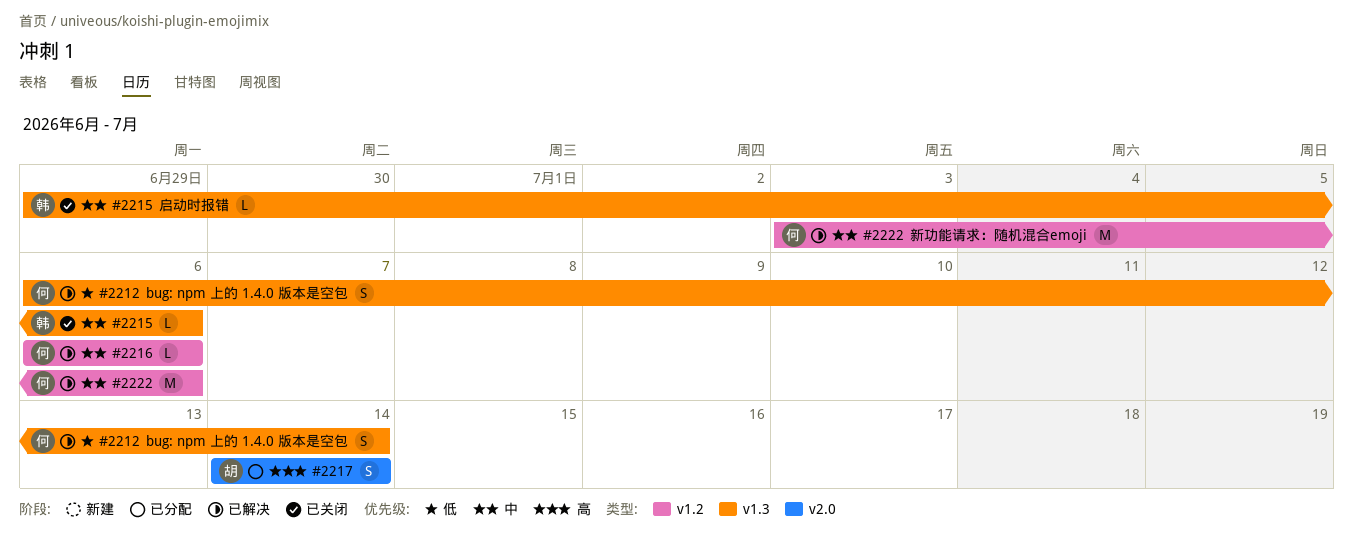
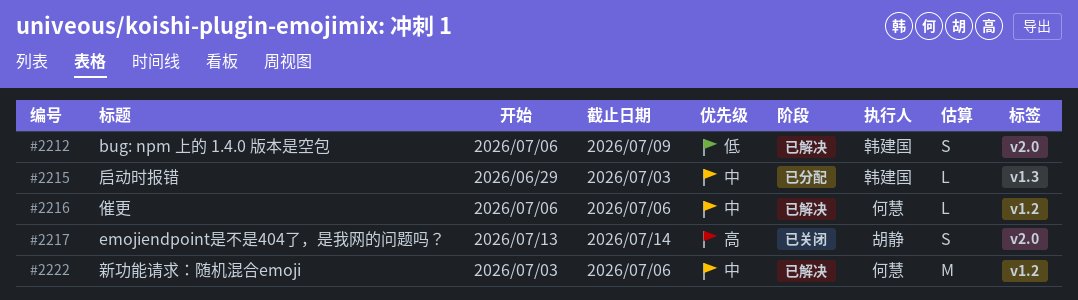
#2212, owner: 何慧 -> 韩建国
#2212, label: v1.3 -> v2.0
#2212, due: Jul 14 -> Jul 9
#2215, status: 已关闭 -> 已分配
#2215, due: Jul 6 -> Jul 3
#2217, status: 已分配 -> 已关闭
#2217, start: Jul 14 -> Jul 13

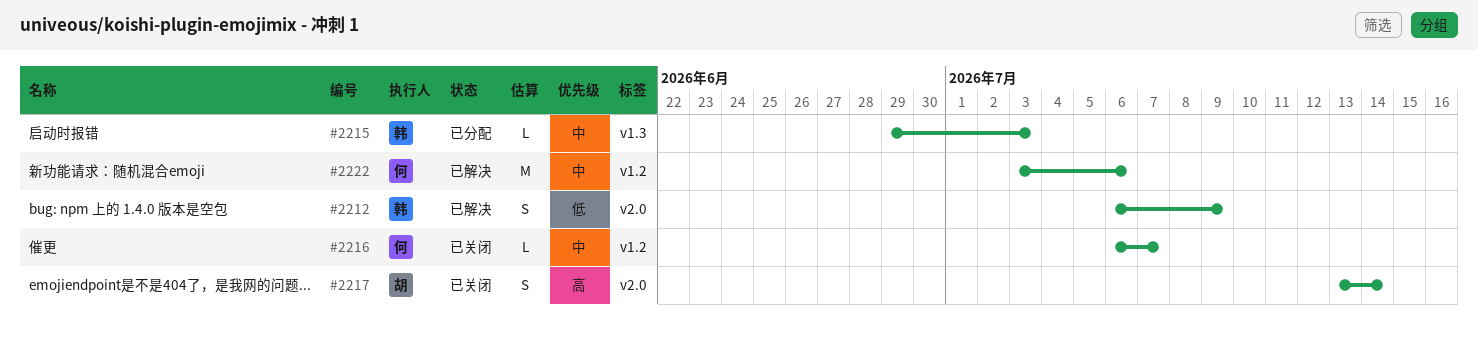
#2216, status: 已解决 -> 已关闭
#2216, due: Jul 6 -> Jul 7

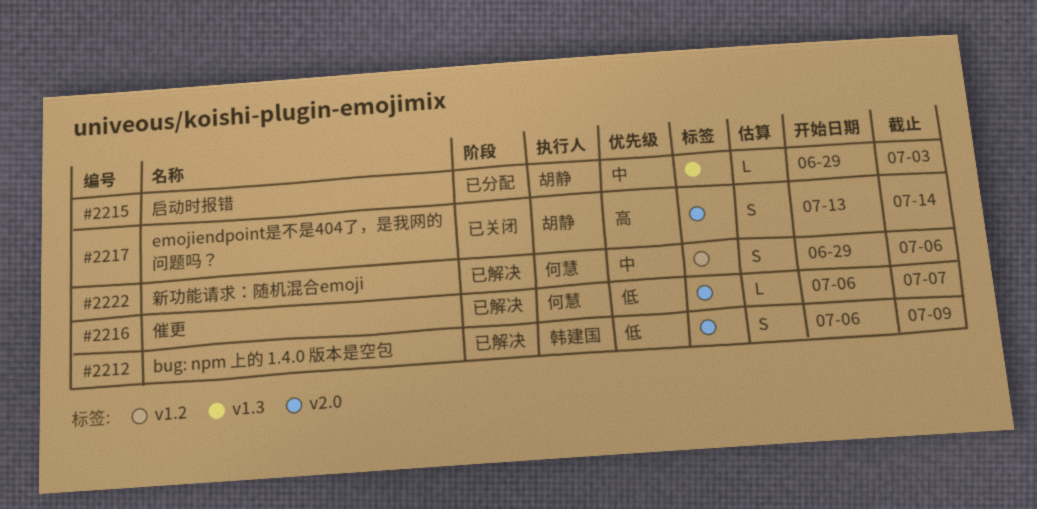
#2215, owner: 韩建国 -> 胡静
#2216, status: 已关闭 -> 已解决
#2216, priority: 中 -> 低
#2216, label: v1.2 -> v2.0
#2222, estimate: M -> S
#2222, start: Jul 3 -> Jun 29

